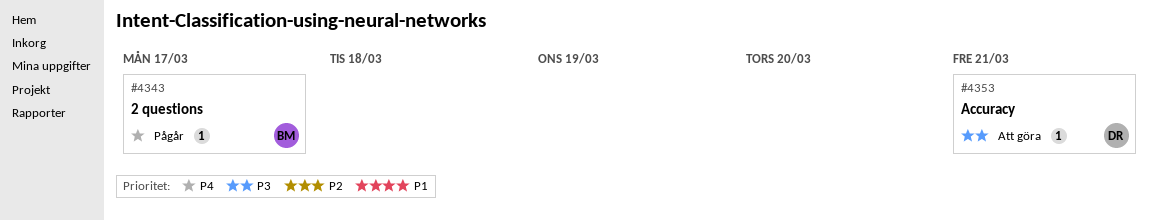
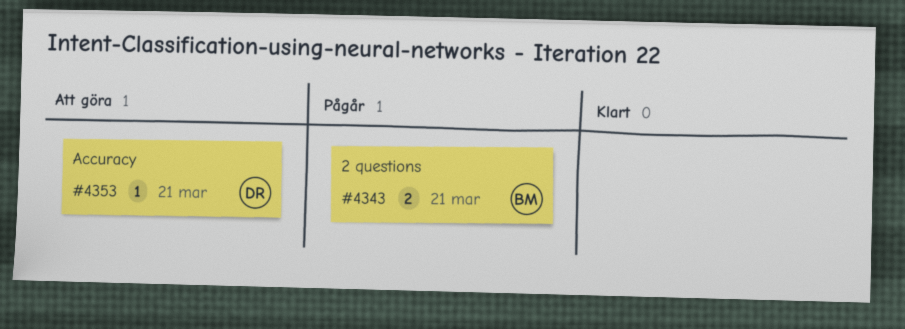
#4343, estimate: 1 -> 2
#4343, due: Mar 17 -> Mar 21

